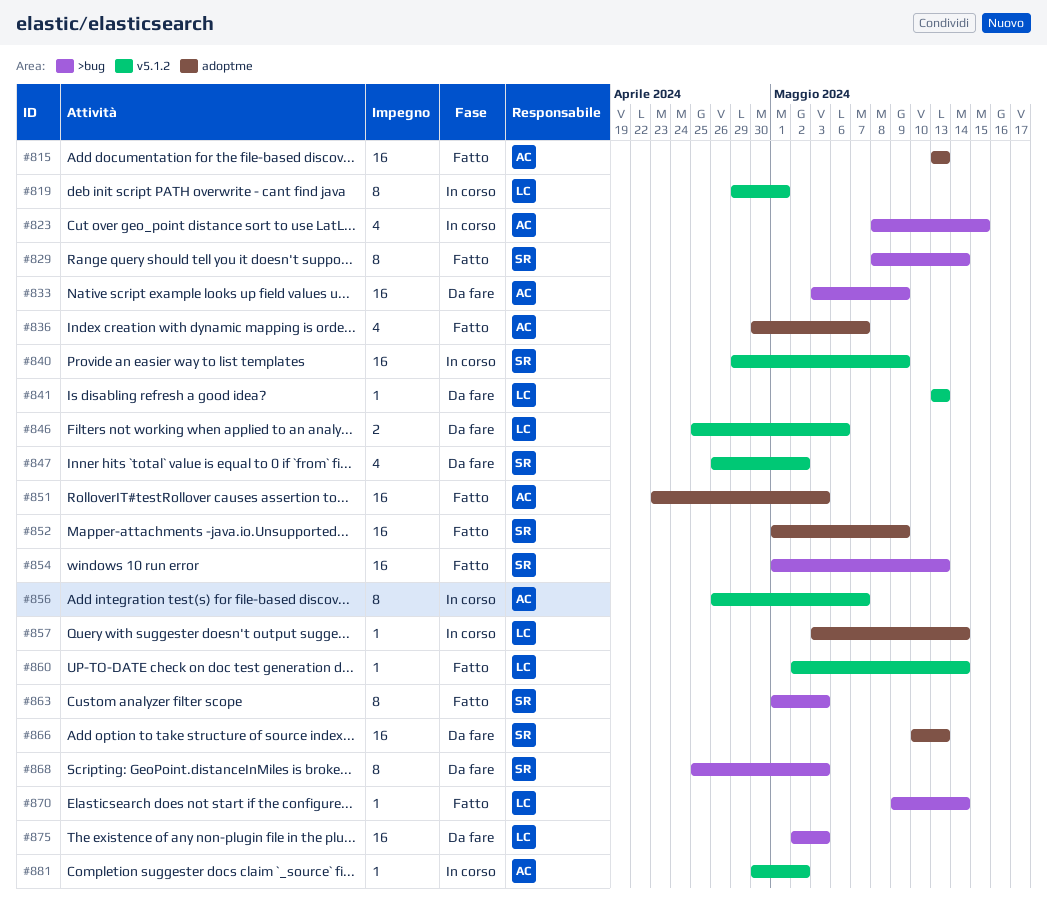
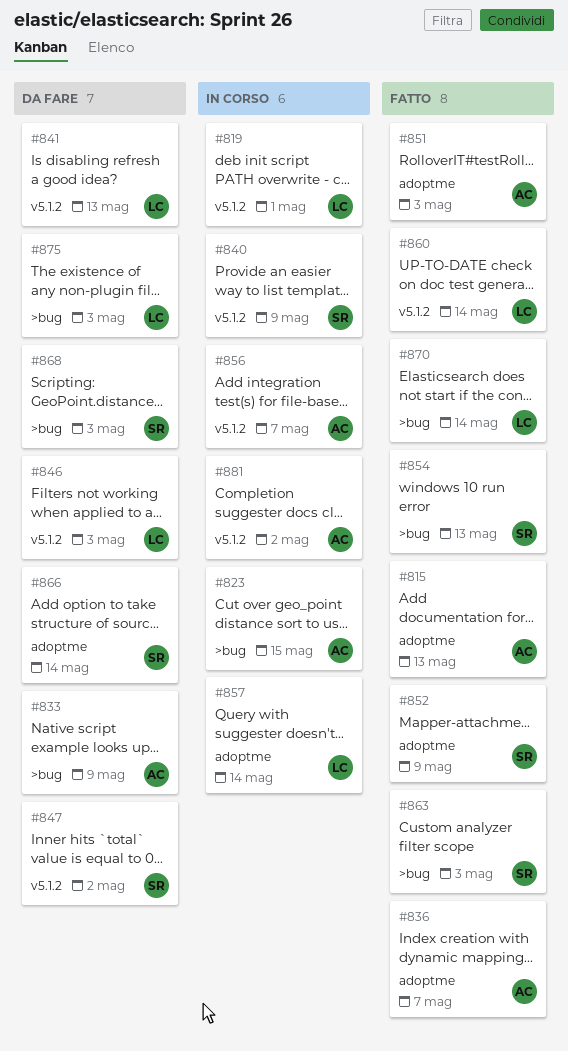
#829: present -> none
#846, due: May 6 -> May 3
#866, due: May 13 -> May 14

